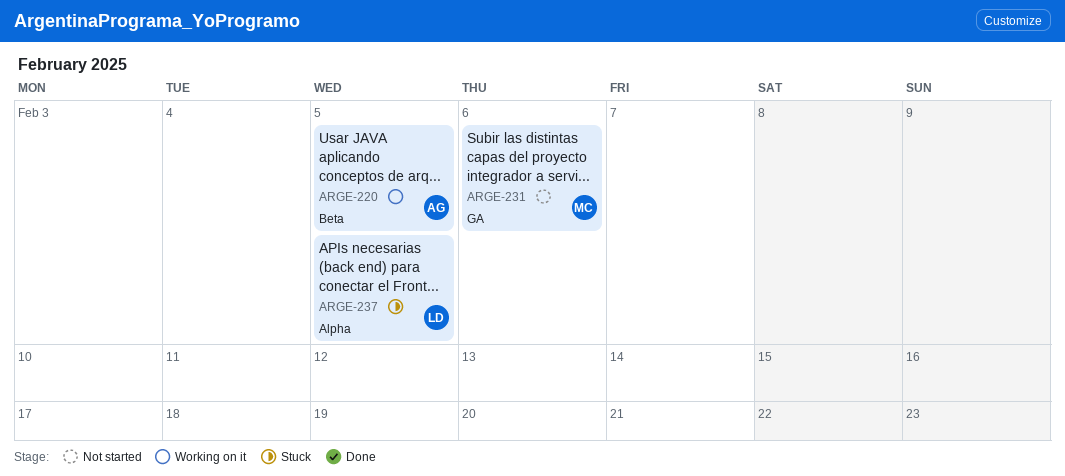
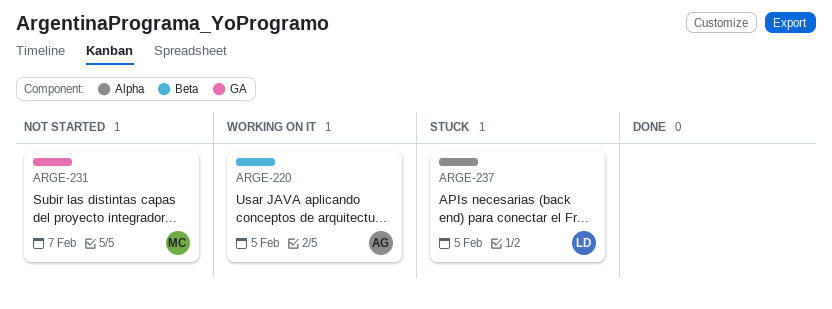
ARGE-231, due: Feb 6 -> Feb 7

